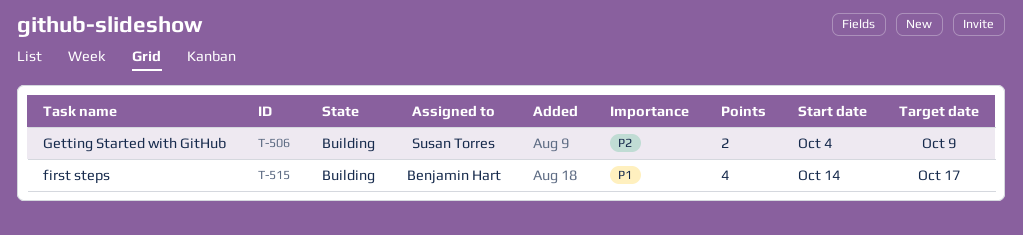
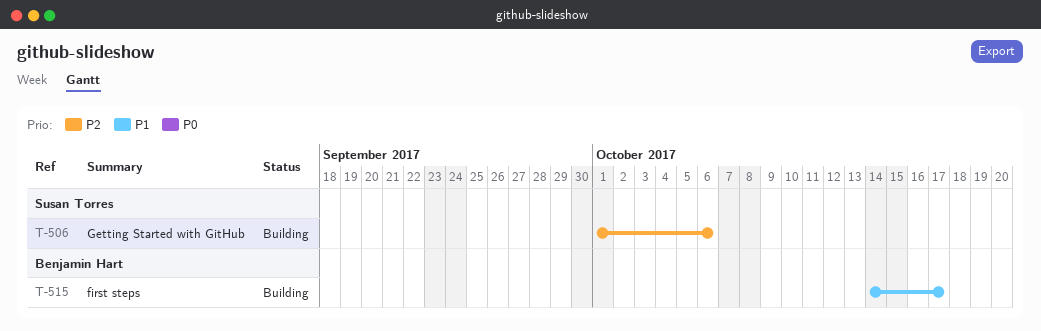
T-506, start: Oct 4 -> Oct 1
T-506, due: Oct 9 -> Oct 6

